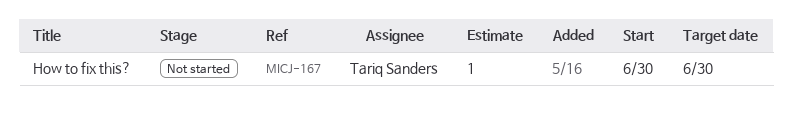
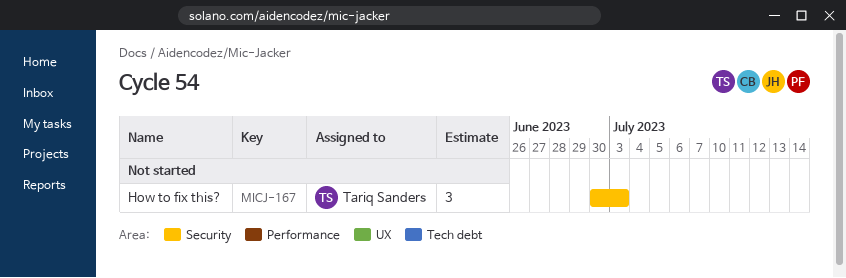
MICJ-167, estimate: 1 -> 3
MICJ-167, due: Jun 30 -> Jul 3

